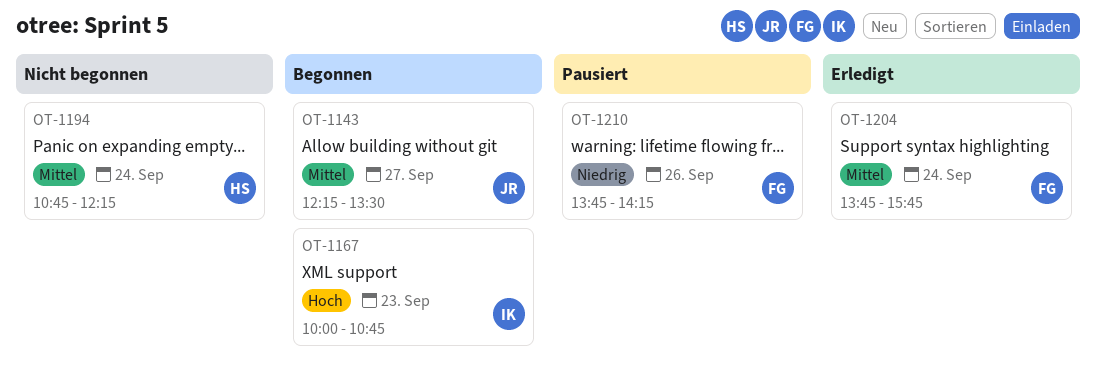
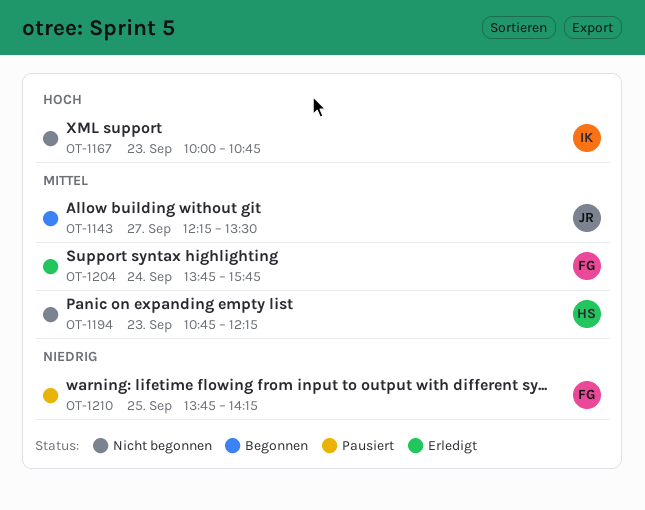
OT-1167, status: Begonnen -> Nicht begonnen
OT-1194, day: Sep 24 -> Sep 23
OT-1210, day: Sep 26 -> Sep 25

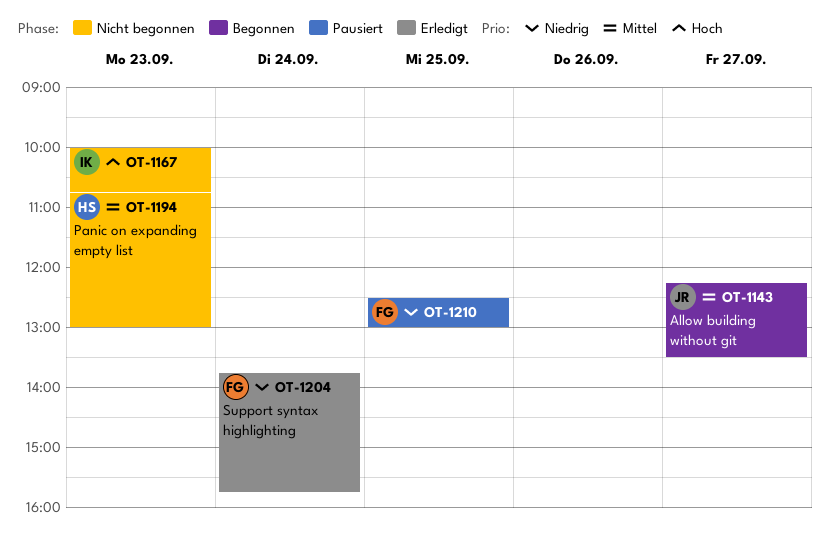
OT-1194, ends: 12:15 -> 13:00
OT-1204, priority: Mittel -> Niedrig
OT-1210, begins: 13:45 -> 12:30
OT-1210, ends: 14:15 -> 13:00

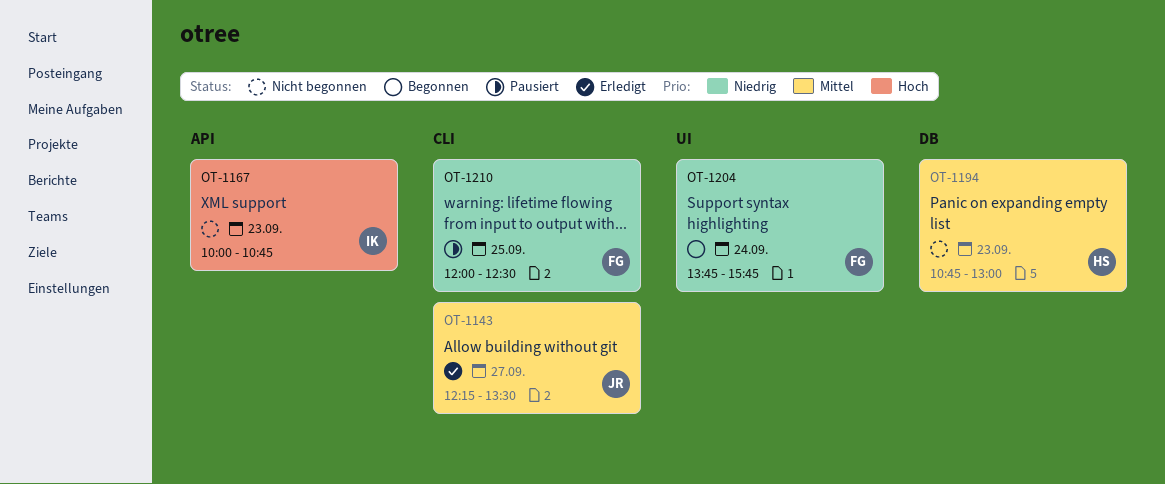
OT-1143, status: Begonnen -> Erledigt
OT-1204, status: Erledigt -> Begonnen
OT-1210, begins: 12:30 -> 12:00
OT-1210, ends: 13:00 -> 12:30

